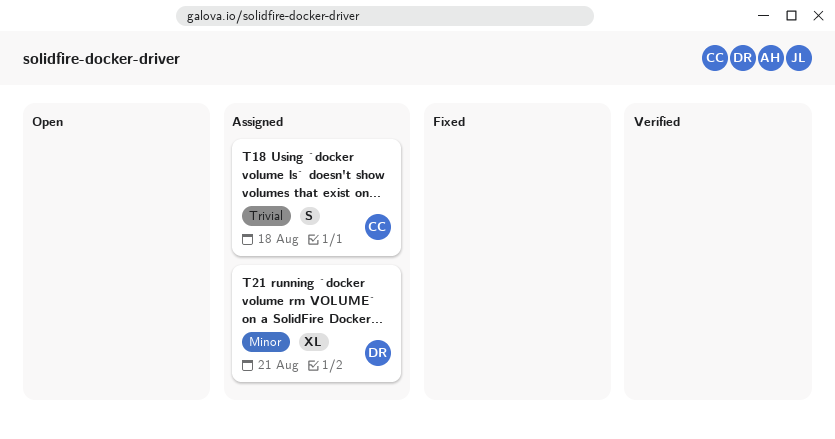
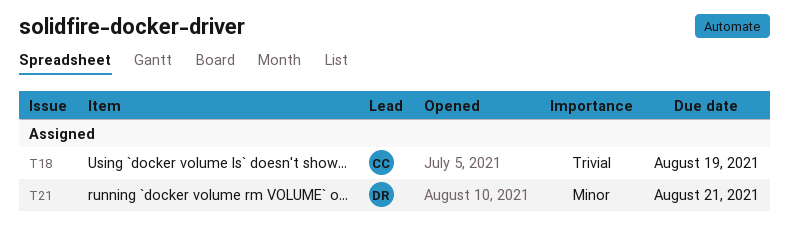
T18, due: Aug 18 -> Aug 19

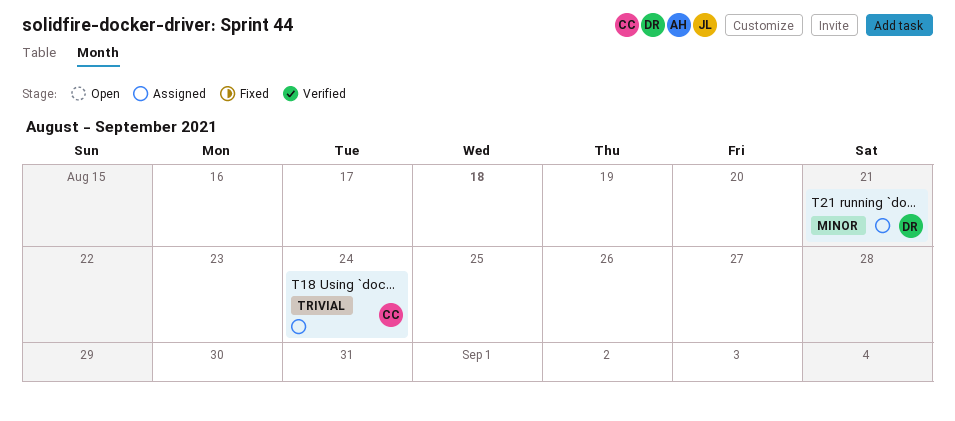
T18, due: Aug 19 -> Aug 24

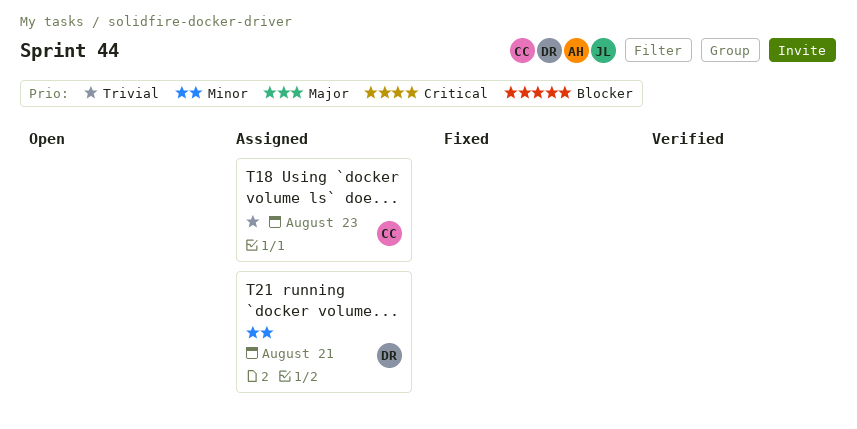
T18, due: Aug 24 -> Aug 23

